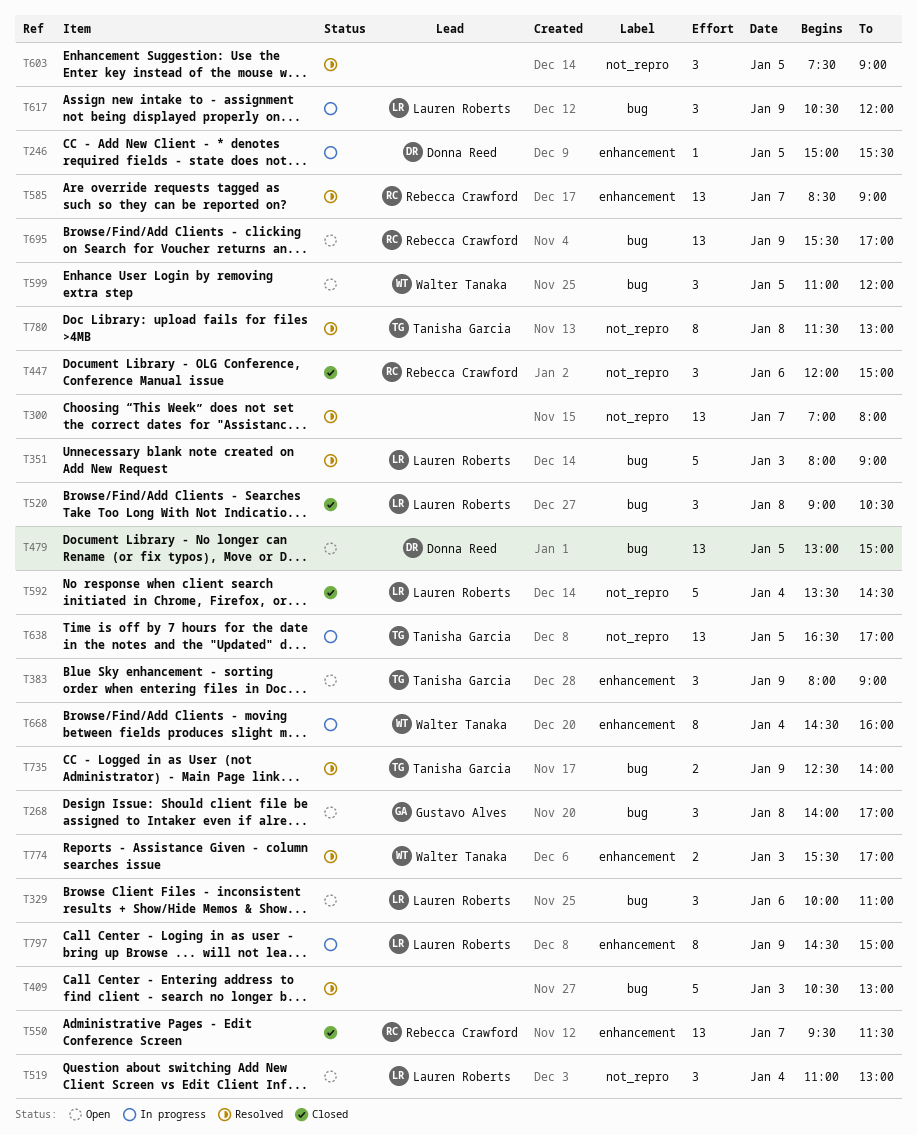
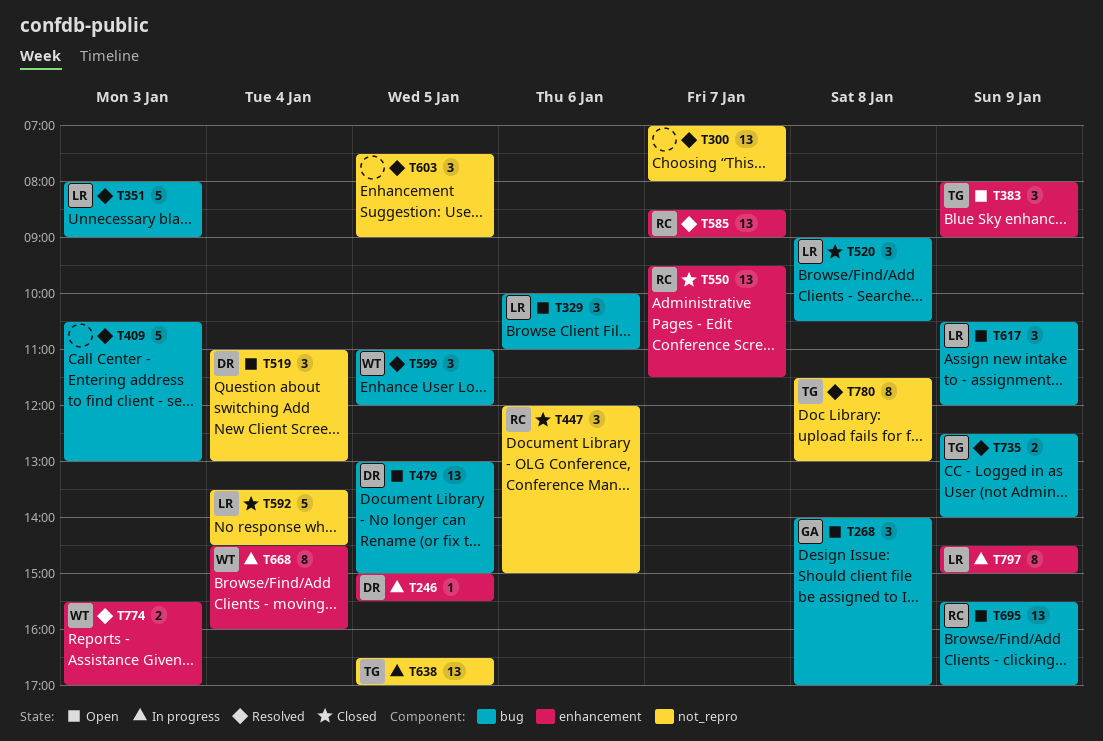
T519, owner: Lauren Roberts -> Donna Reed
T599, status: Open -> Resolved
T617, status: In progress -> Open

